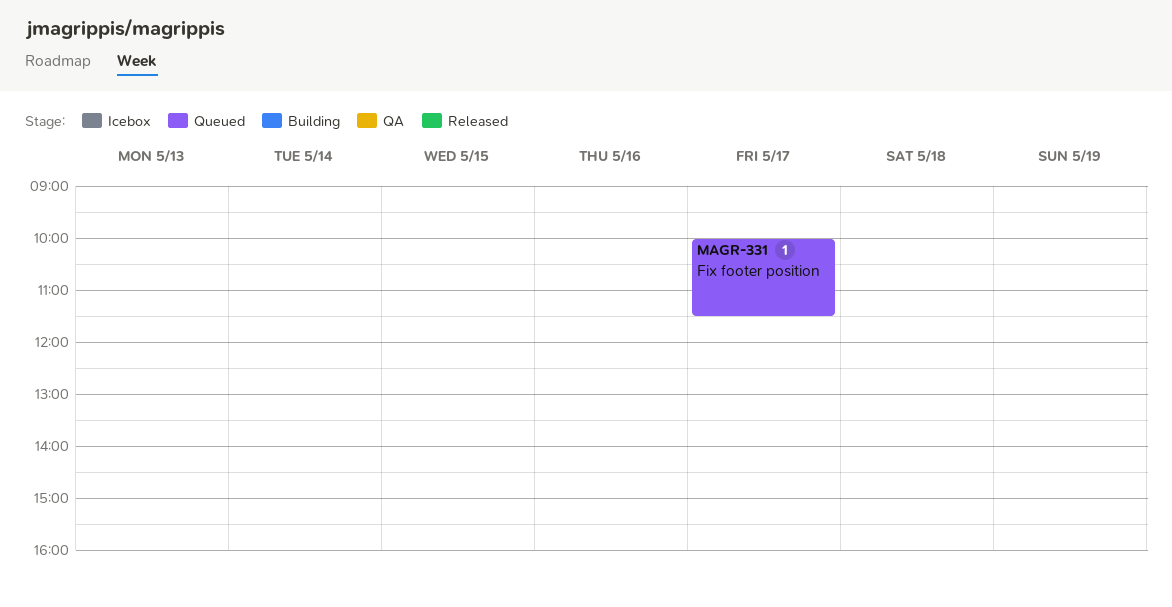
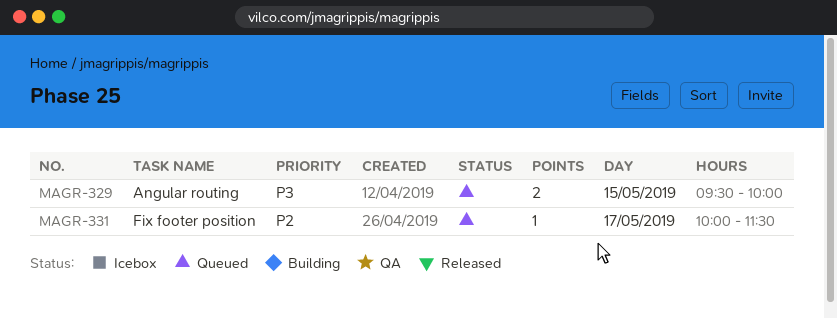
MAGR-329: none -> present

